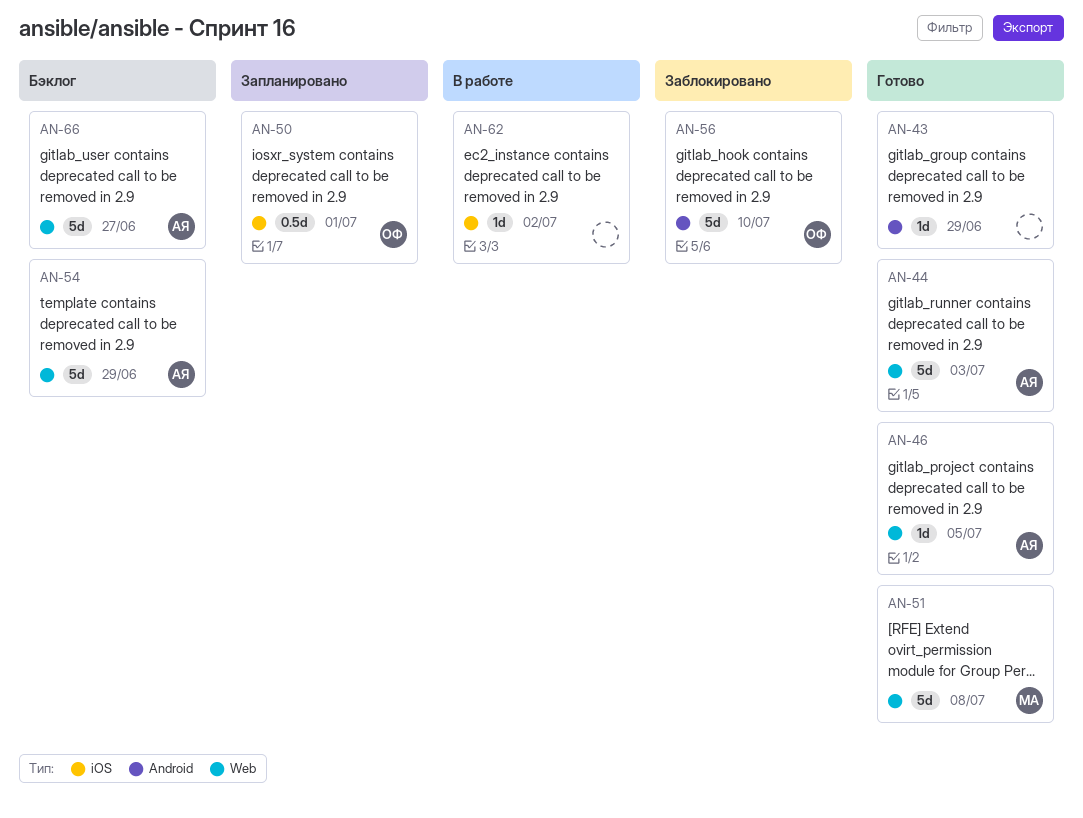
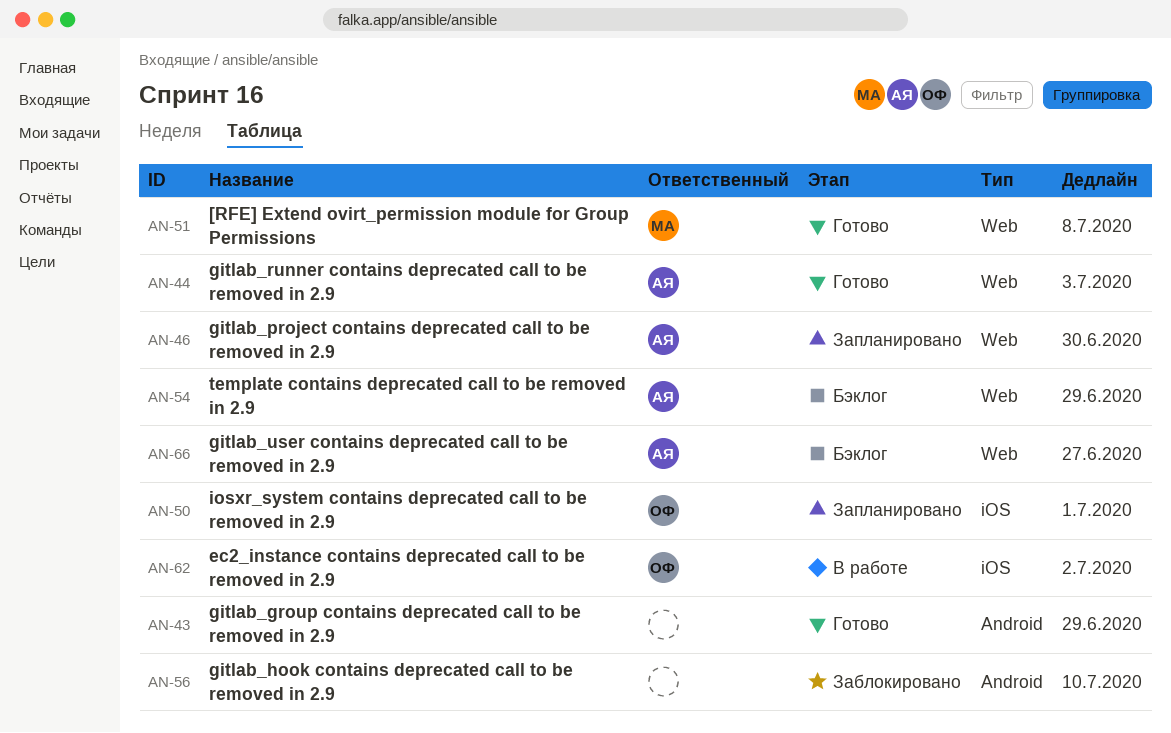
AN-46, status: Готово -> Запланировано
AN-46, due: Jul 5 -> Jun 30
AN-56, owner: ОФ -> none
AN-62, owner: none -> ОФ

